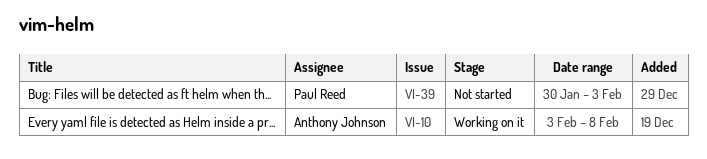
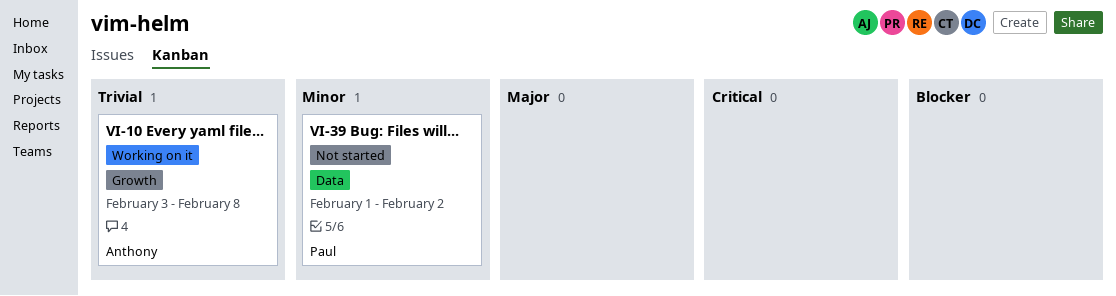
VI-39, start: Jan 30 -> Feb 1
VI-39, due: Feb 3 -> Feb 2

